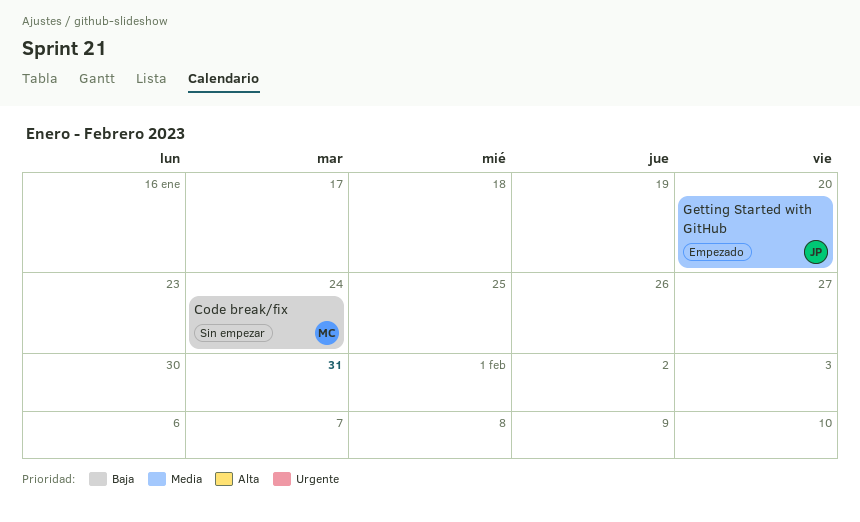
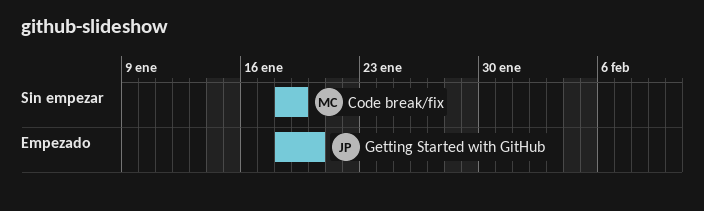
Code break/fix, due: Jan 24 -> Jan 19

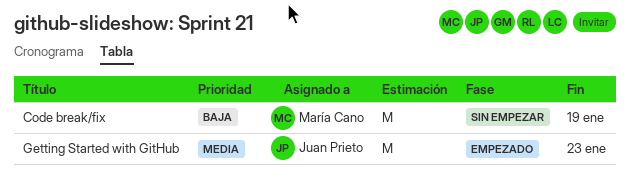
Getting Started with GitHub, due: Jan 20 -> Jan 23

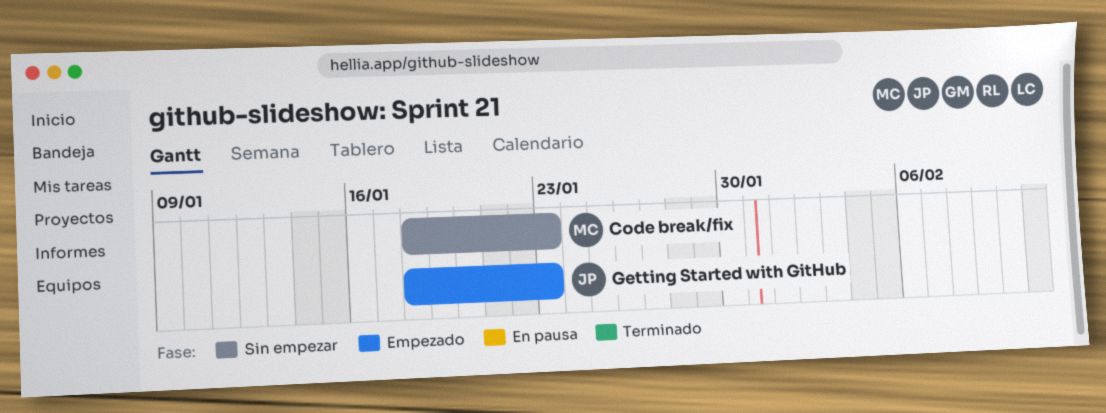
Code break/fix, due: Jan 19 -> Jan 23

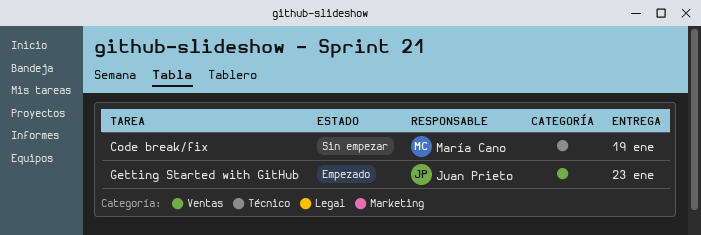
Code break/fix, due: Jan 23 -> Jan 19

